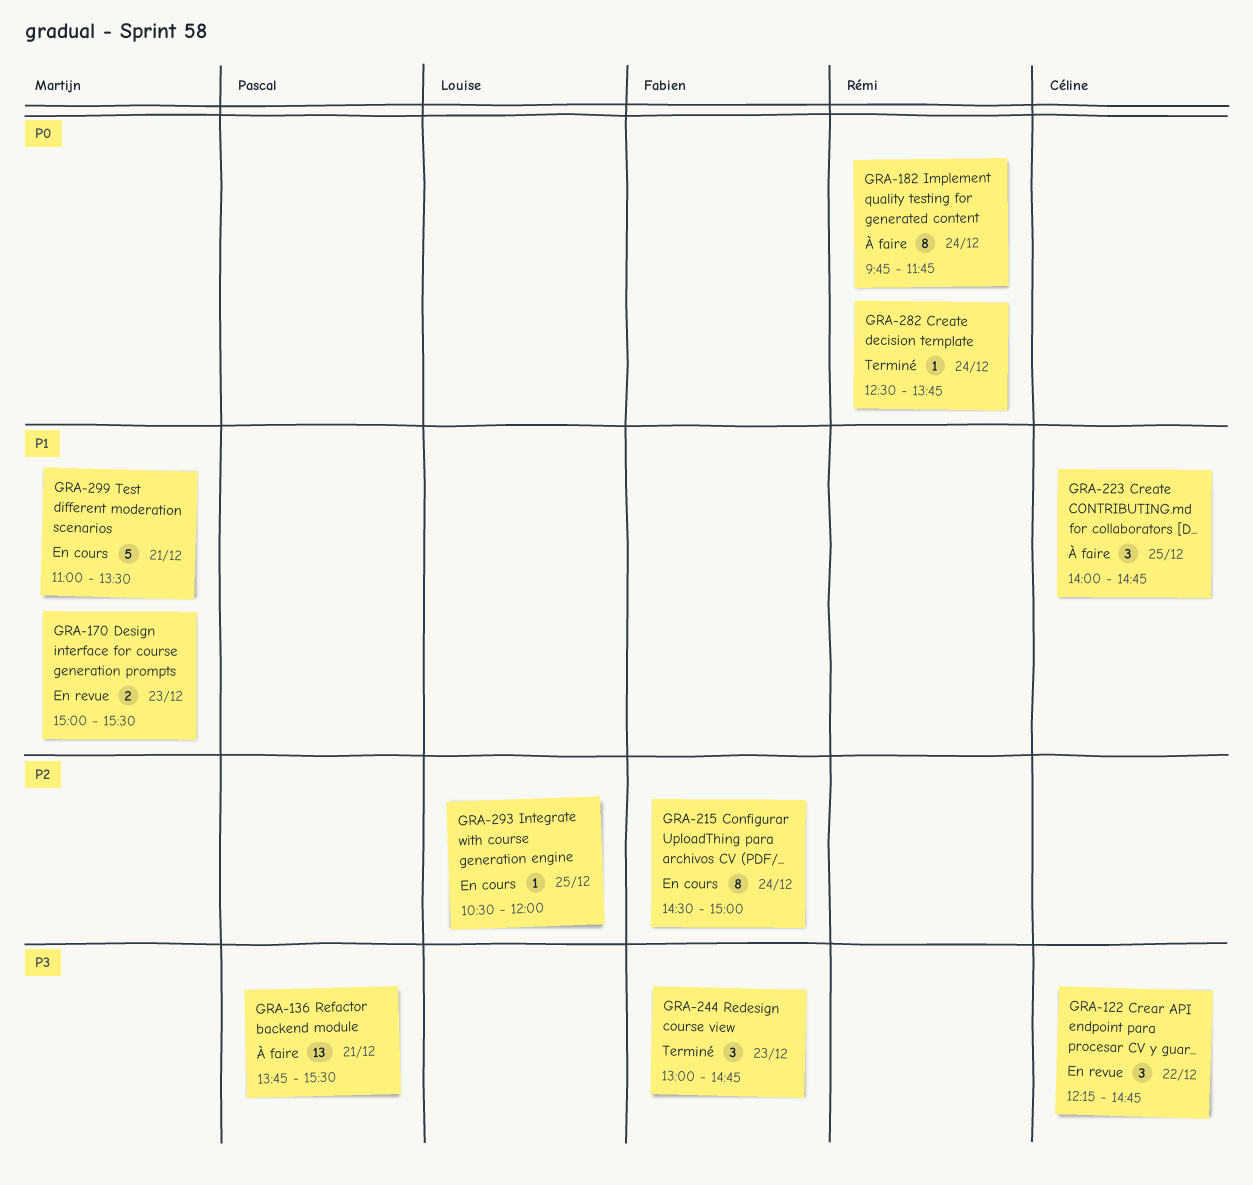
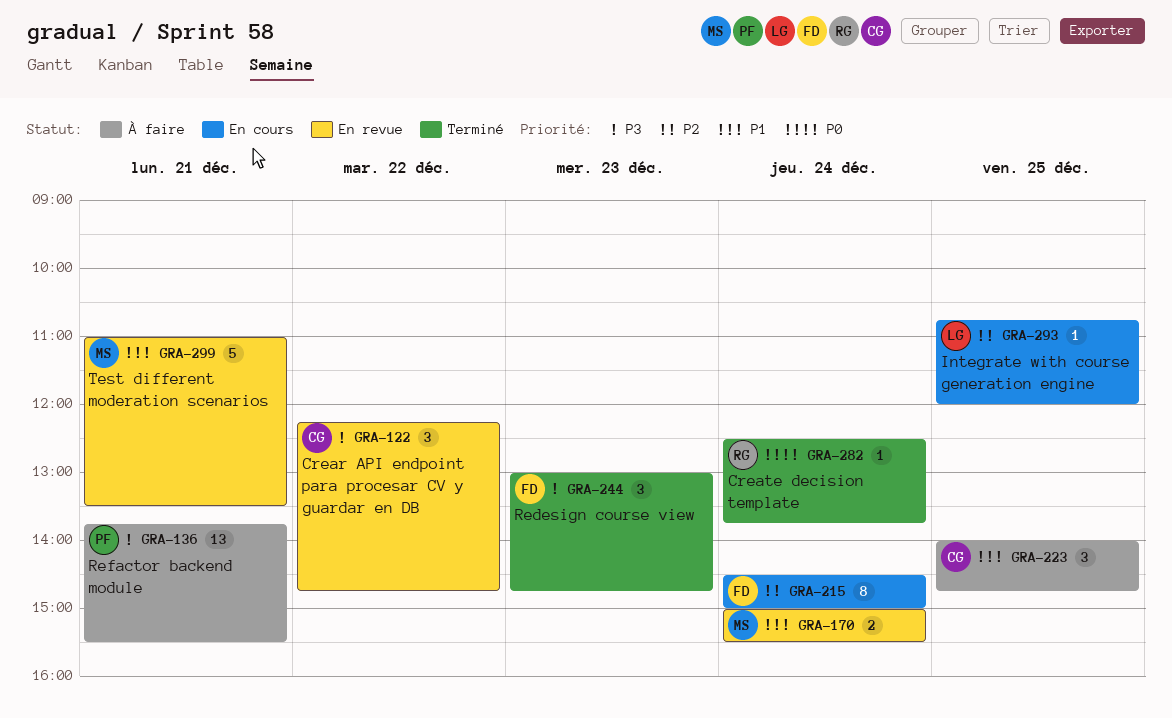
GRA-170, day: Dec 23 -> Dec 24
GRA-182: present -> none
GRA-293, begins: 10:30 -> 10:45
GRA-299, status: En cours -> En revue

